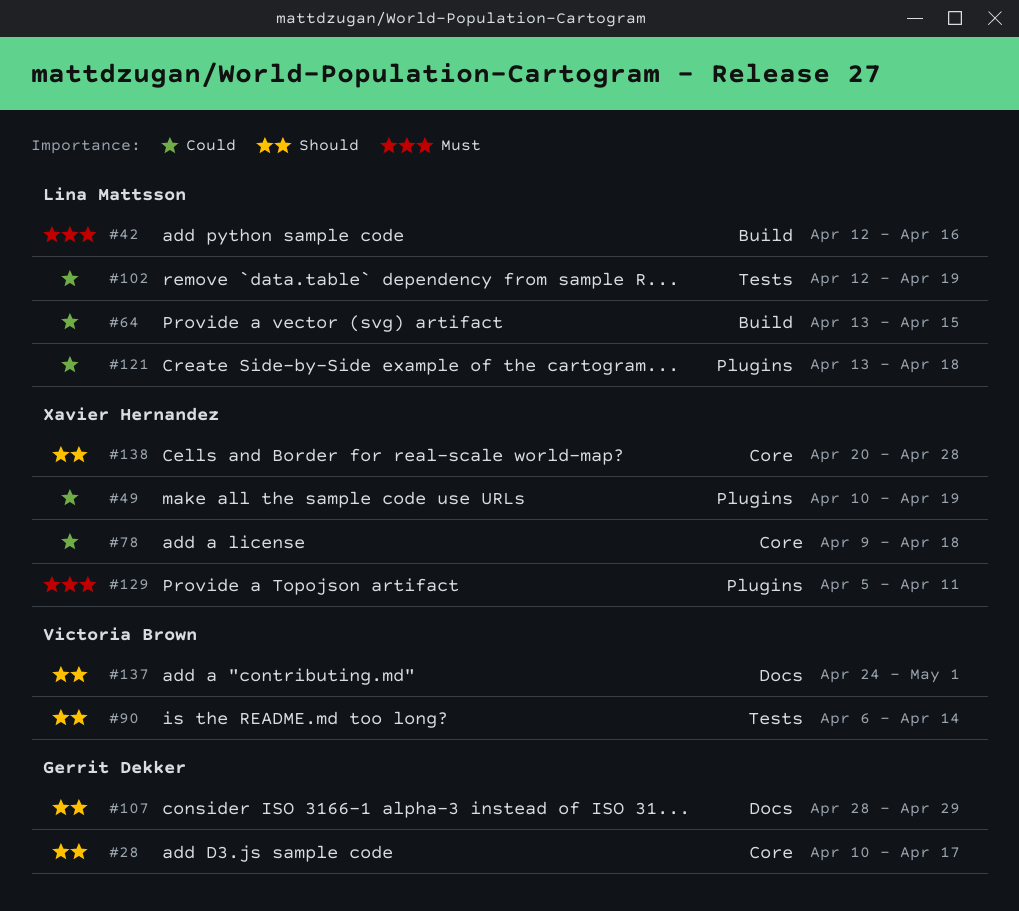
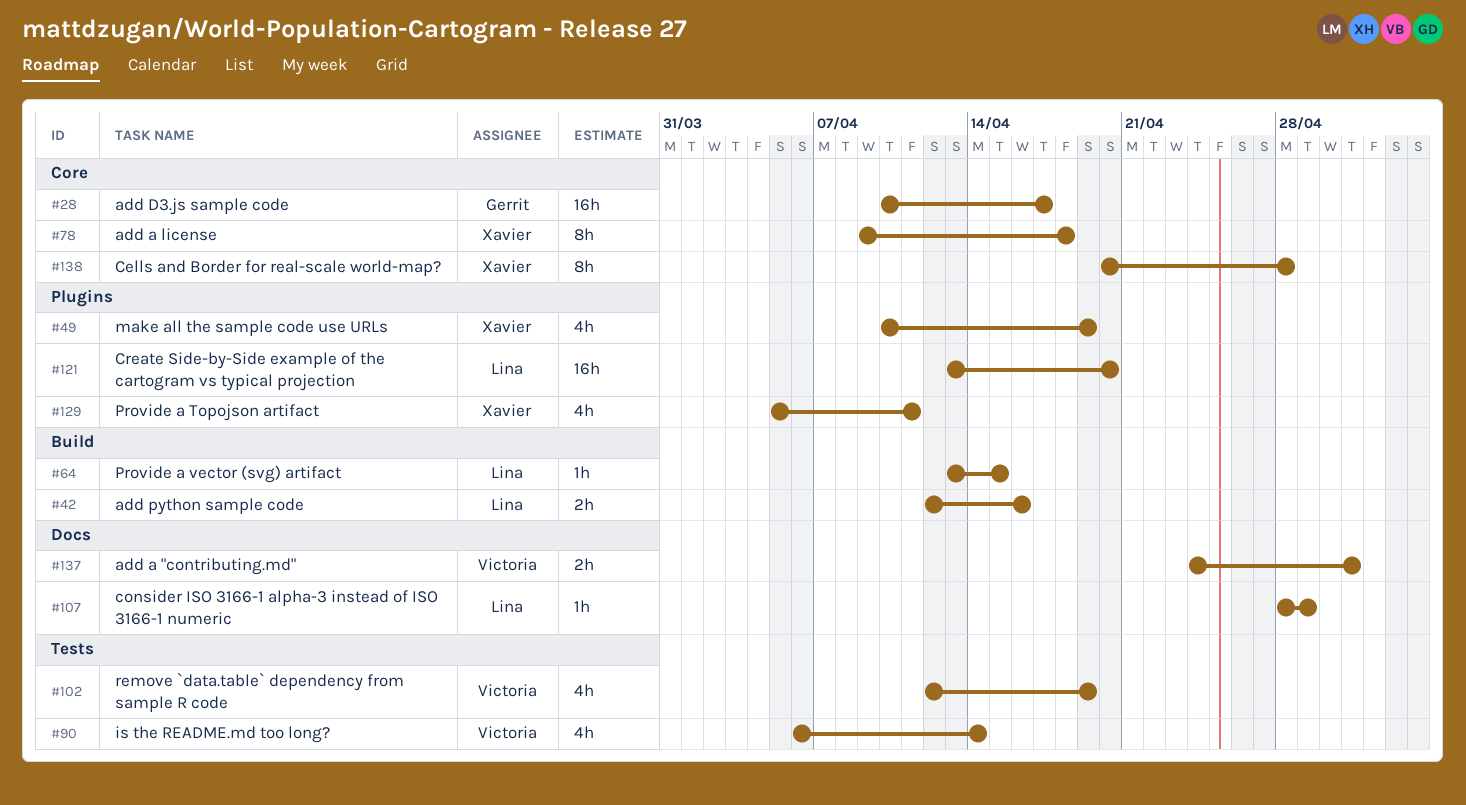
#102, owner: Lina Mattsson -> Victoria Brown
#107, owner: Gerrit Dekker -> Lina Mattsson
#121, due: Apr 18 -> Apr 20

